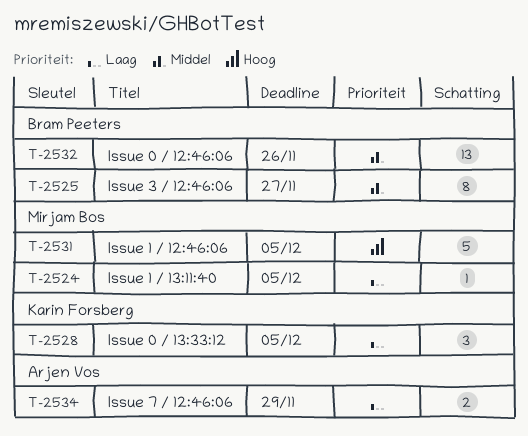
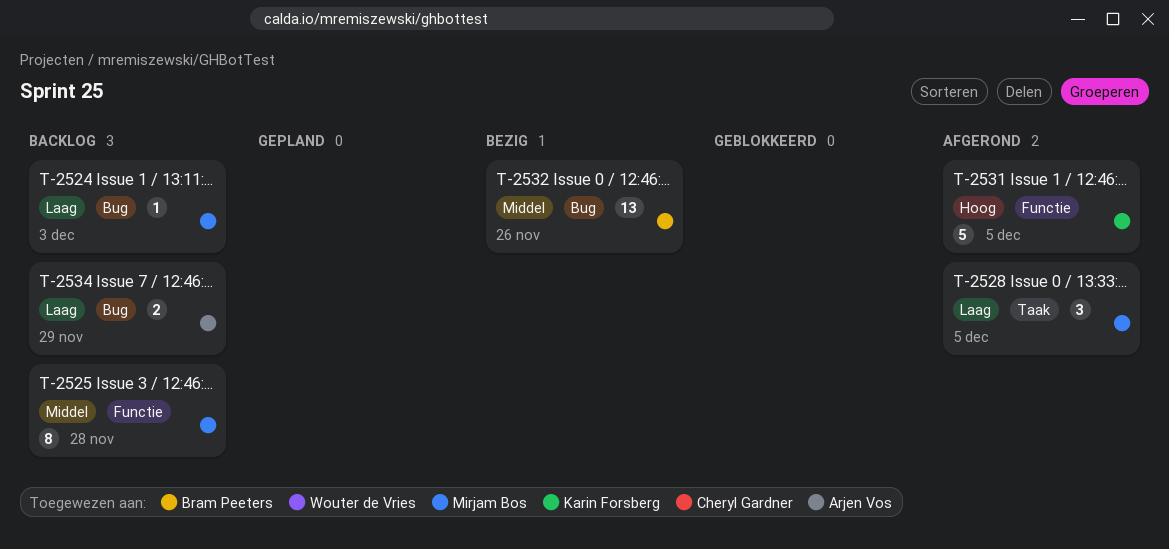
T-2524, due: Dec 5 -> Dec 3
T-2525, owner: Bram Peeters -> Mirjam Bos
T-2525, due: Nov 27 -> Nov 28
T-2528, owner: Karin Forsberg -> Mirjam Bos
T-2531, owner: Mirjam Bos -> Karin Forsberg

